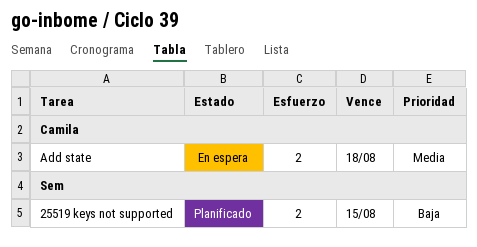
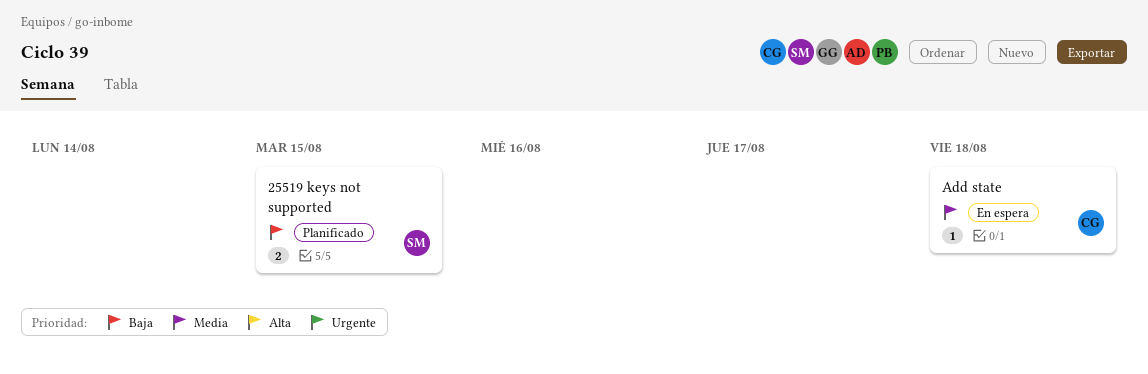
Add state, estimate: 2 -> 1

